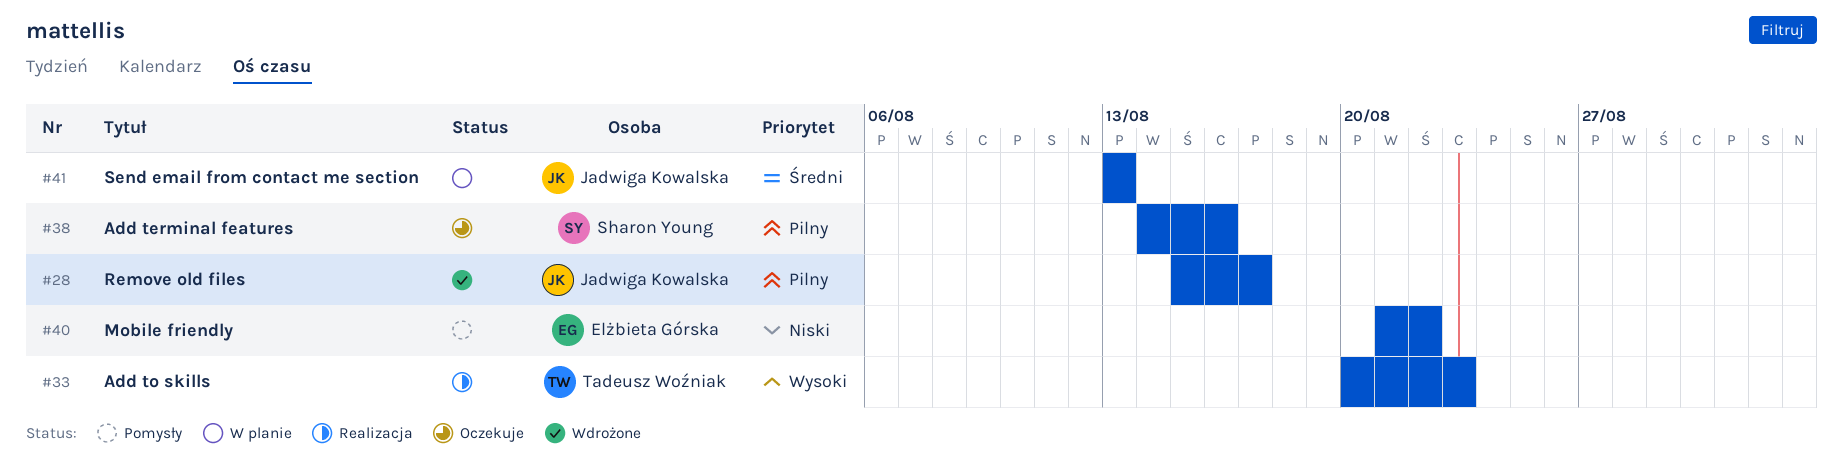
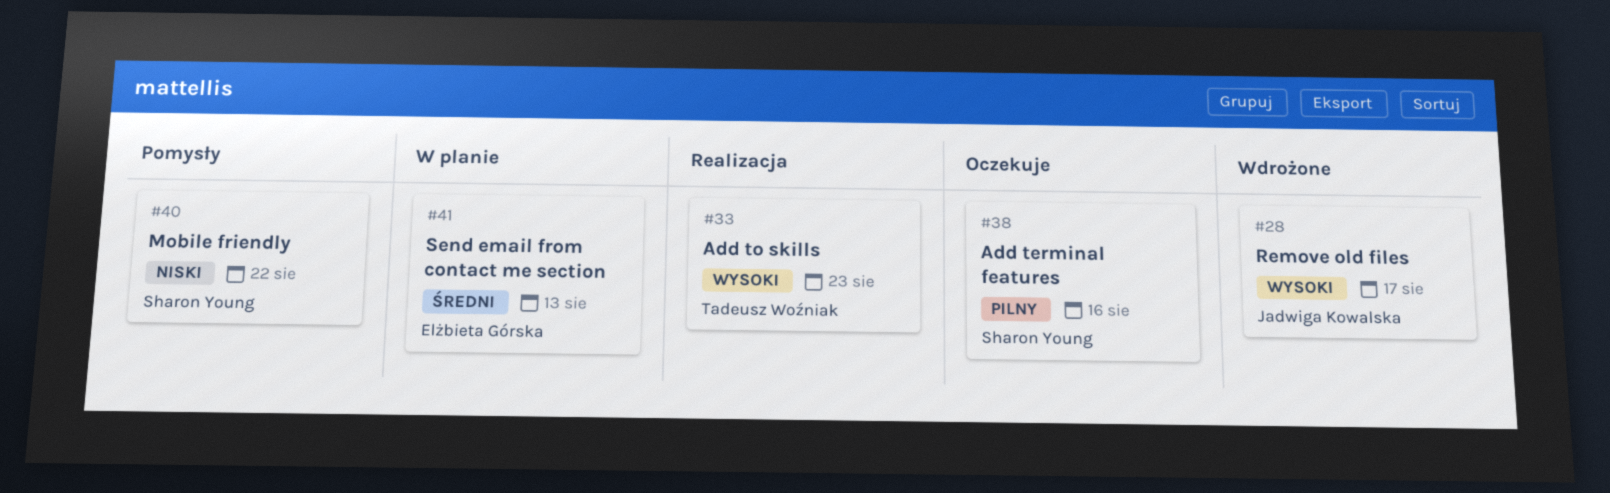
#28, priority: Pilny -> Wysoki
#40, owner: Elżbieta Górska -> Sharon Young
#41, owner: Jadwiga Kowalska -> Elżbieta Górska

